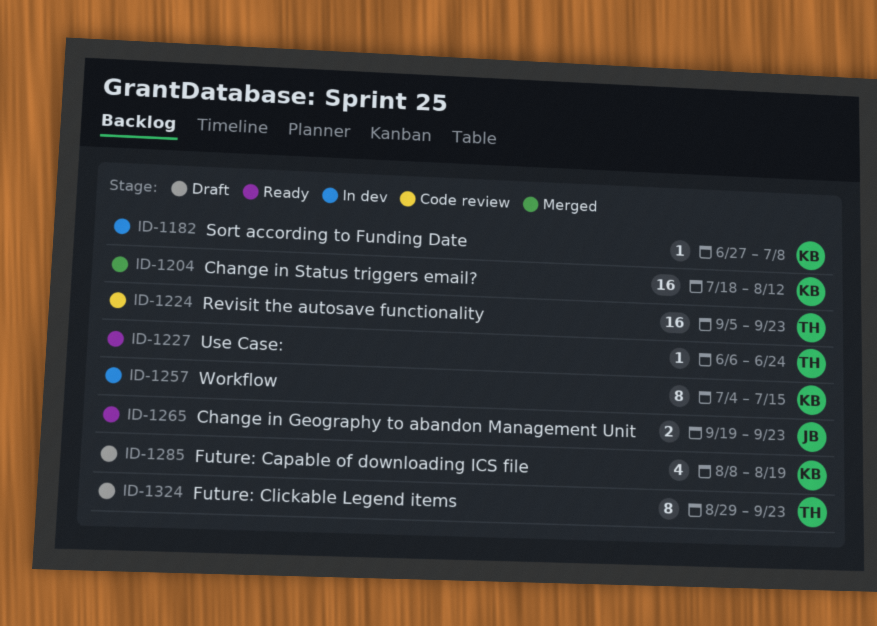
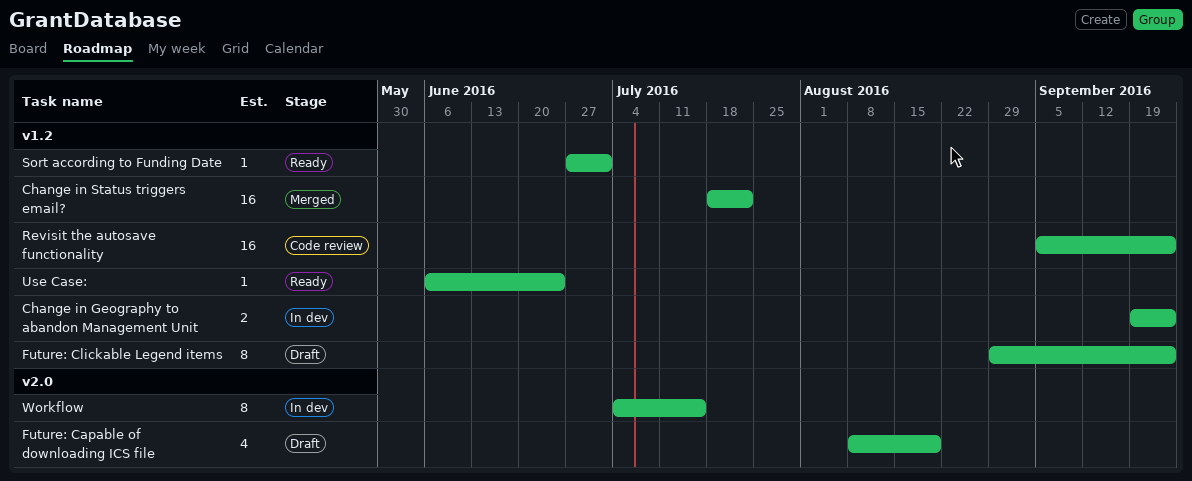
Change in Geography to abandon Management Unit, status: Ready -> In dev
Change in Status triggers email?, due: Aug 12 -> Jul 22
Sort according to Funding Date, status: In dev -> Ready
Sort according to Funding Date, due: Jul 8 -> Jul 1

